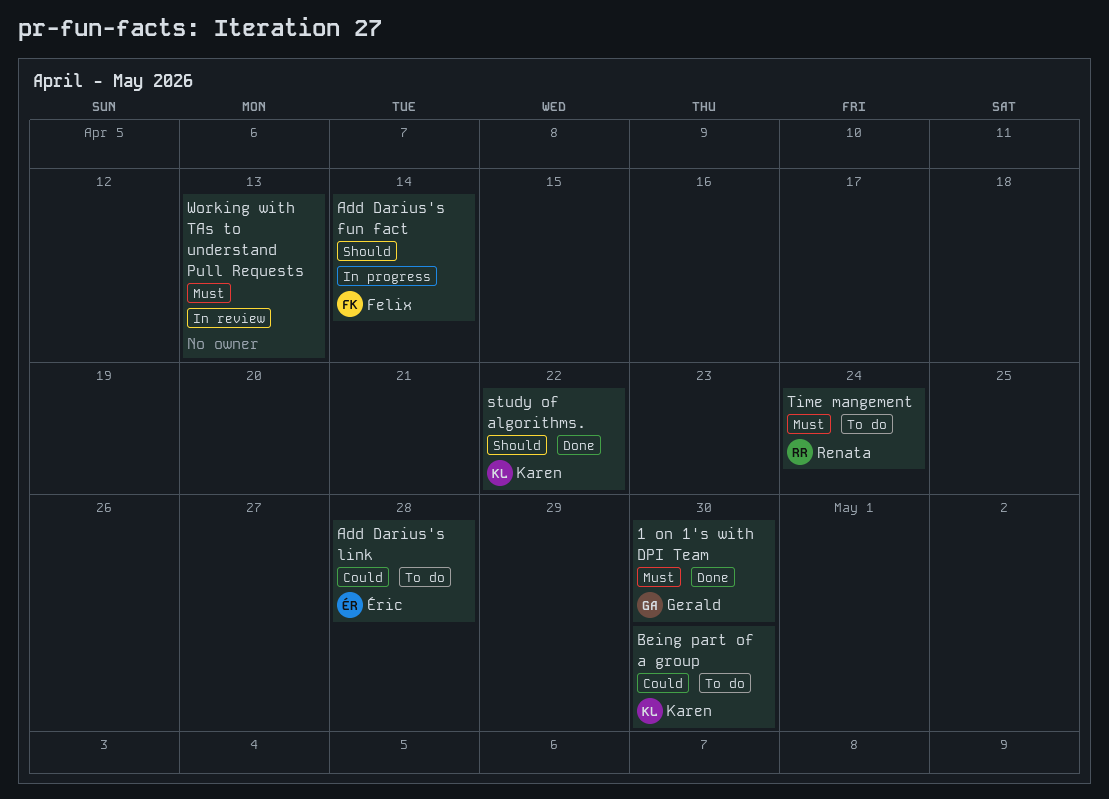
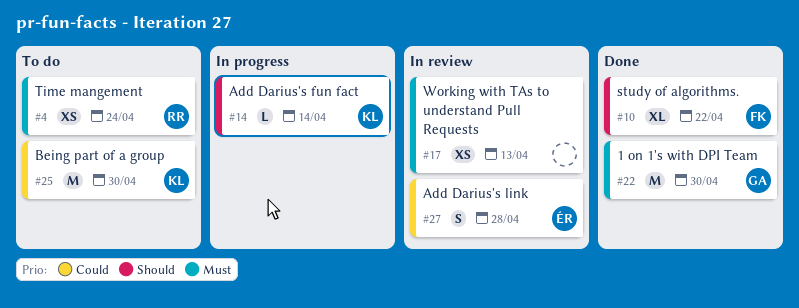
Add Darius's fun fact, owner: Felix -> Karen
Add Darius's link, status: To do -> In review
study of algorithms., owner: Karen -> Felix

